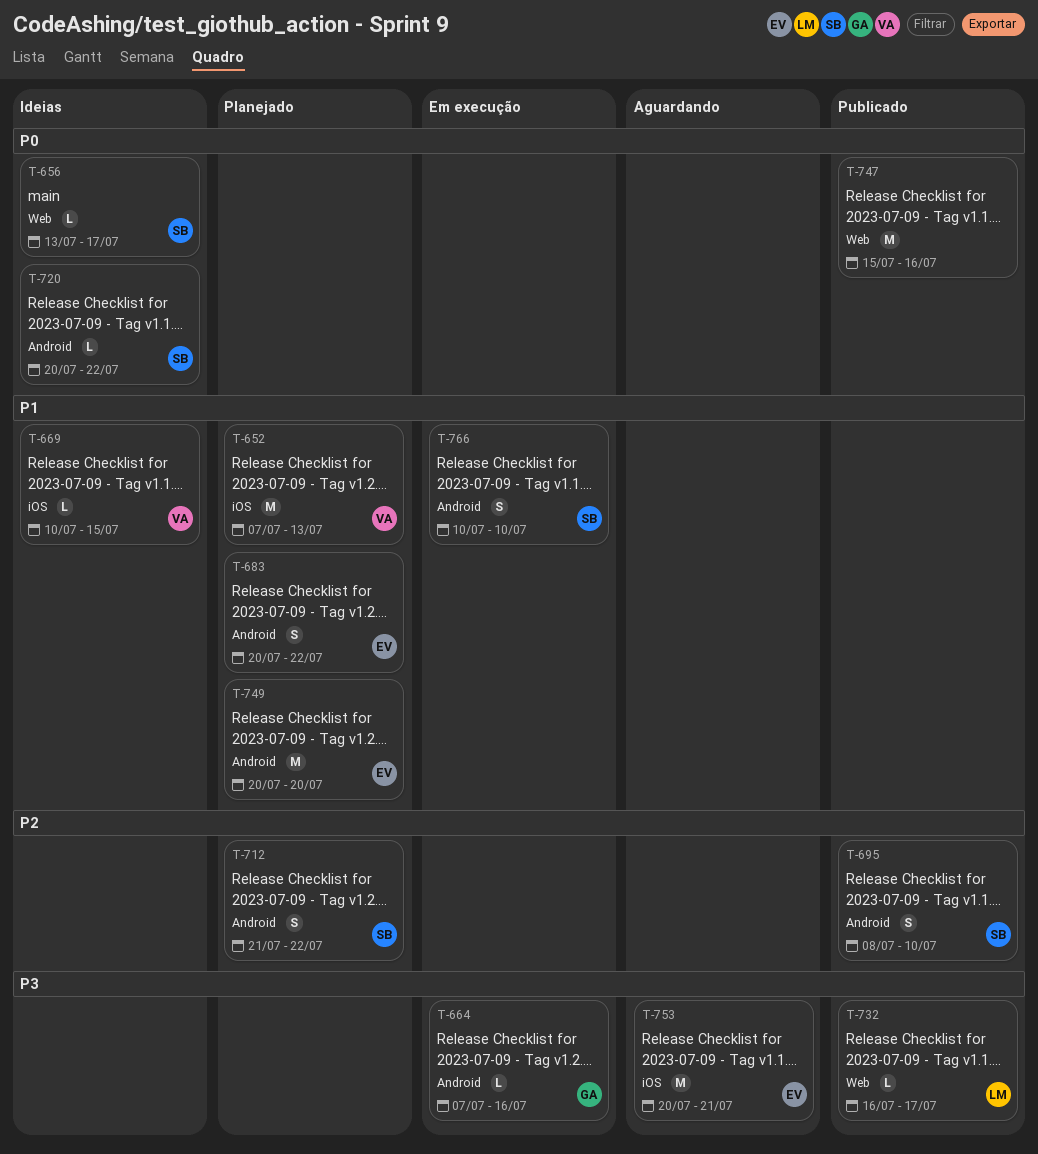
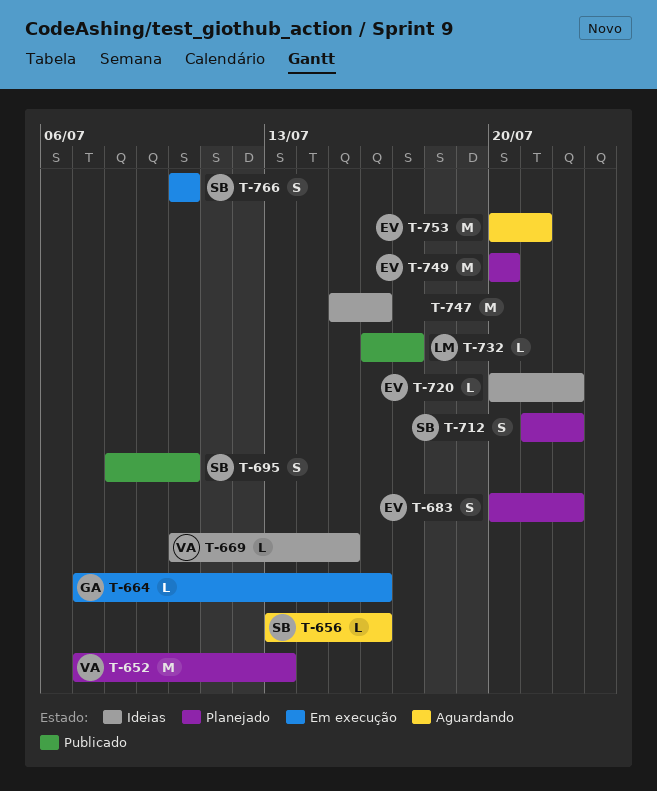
T-656, status: Ideias -> Aguardando
T-656, due: Jul 17 -> Jul 16
T-720, owner: SB -> EV
T-747, status: Publicado -> Ideias

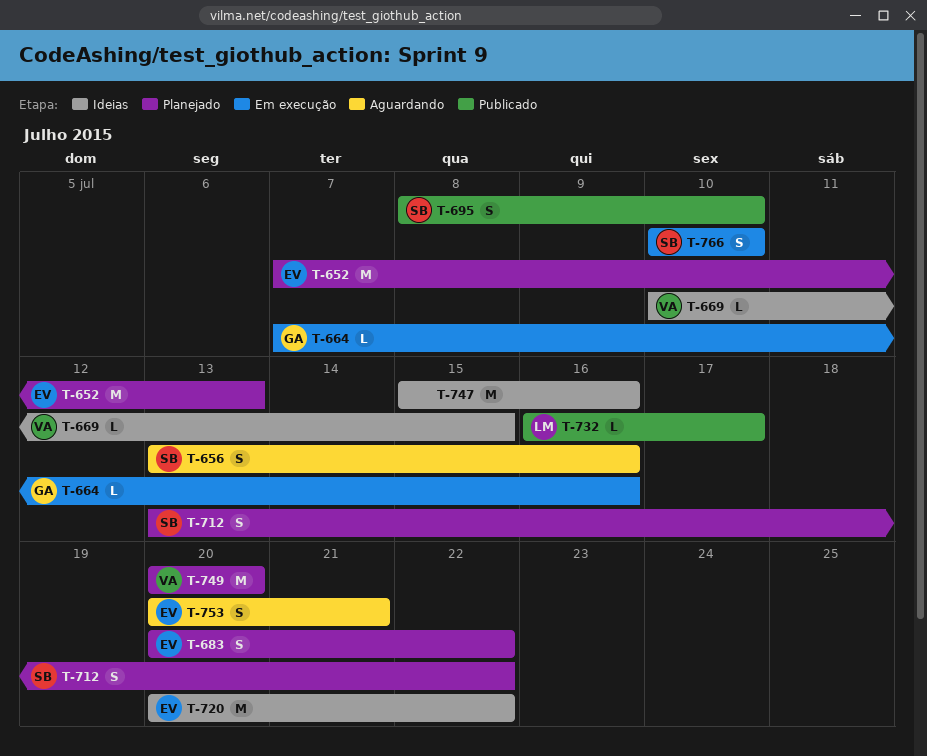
T-652, owner: VA -> EV
T-656, estimate: L -> S
T-712, start: Jul 21 -> Jul 13
T-720, estimate: L -> M
T-749, owner: EV -> VA
T-753, estimate: M -> S

